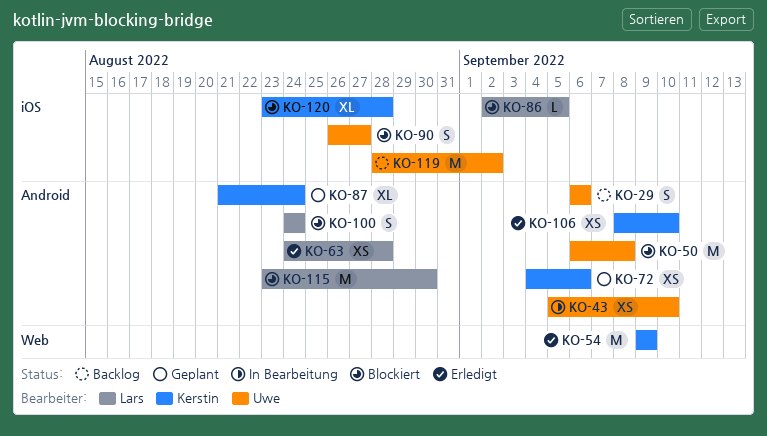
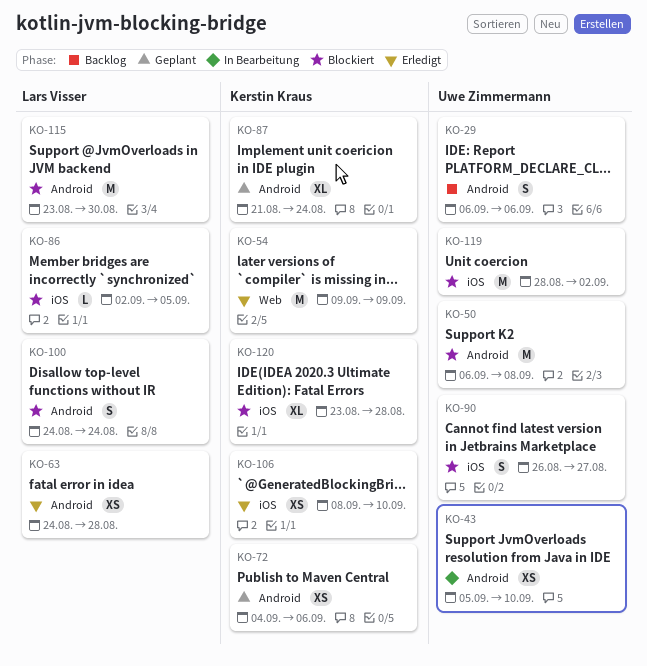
KO-106, label: Android -> iOS
KO-119, status: Backlog -> Blockiert

